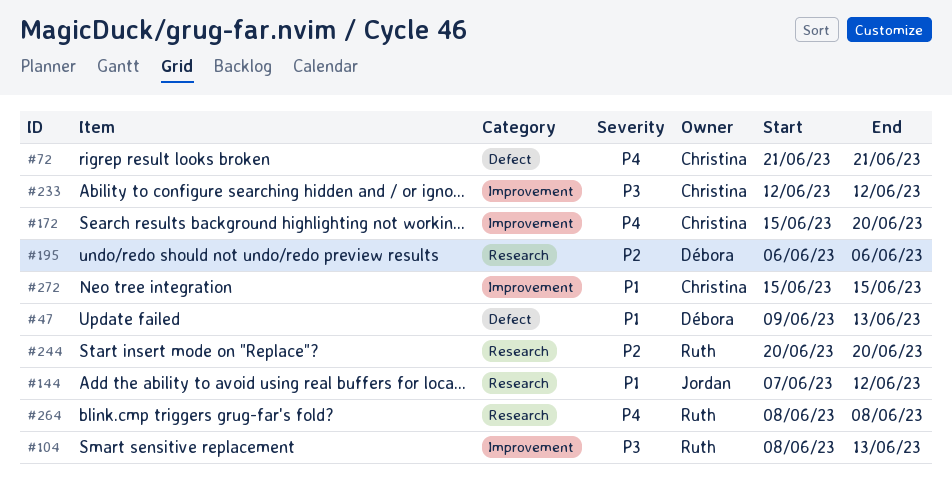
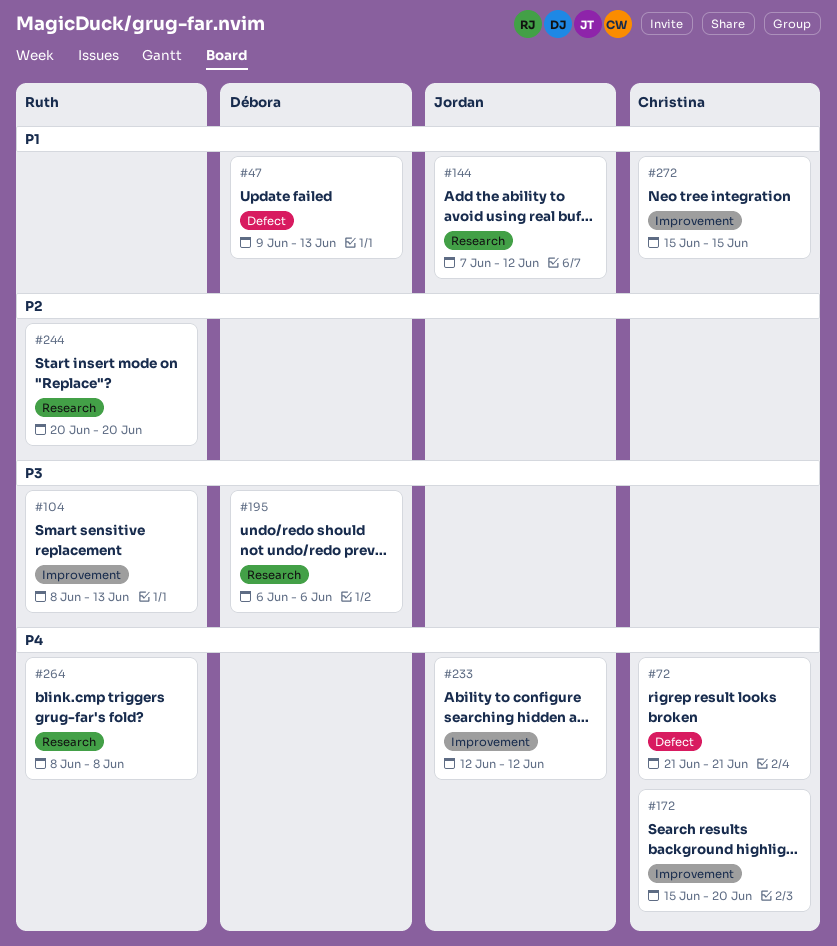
#195, priority: P2 -> P3
#233, owner: Christina -> Jordan
#233, priority: P3 -> P4

